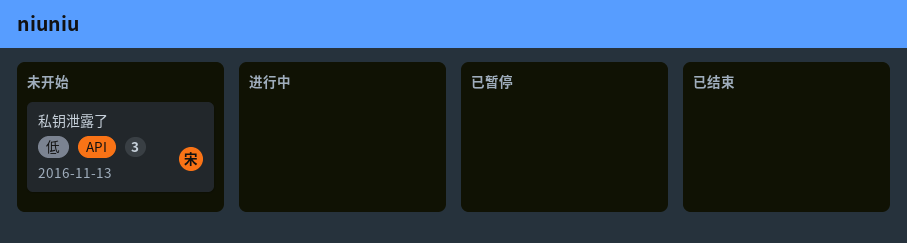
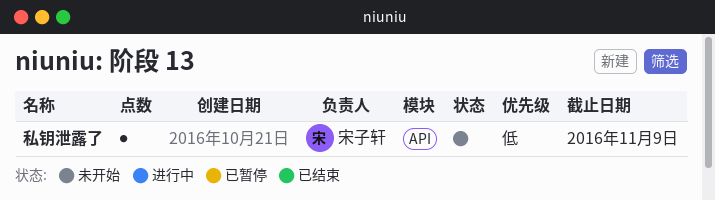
私钥泄露了, estimate: 3 -> 1
私钥泄露了, due: Nov 13 -> Nov 9

